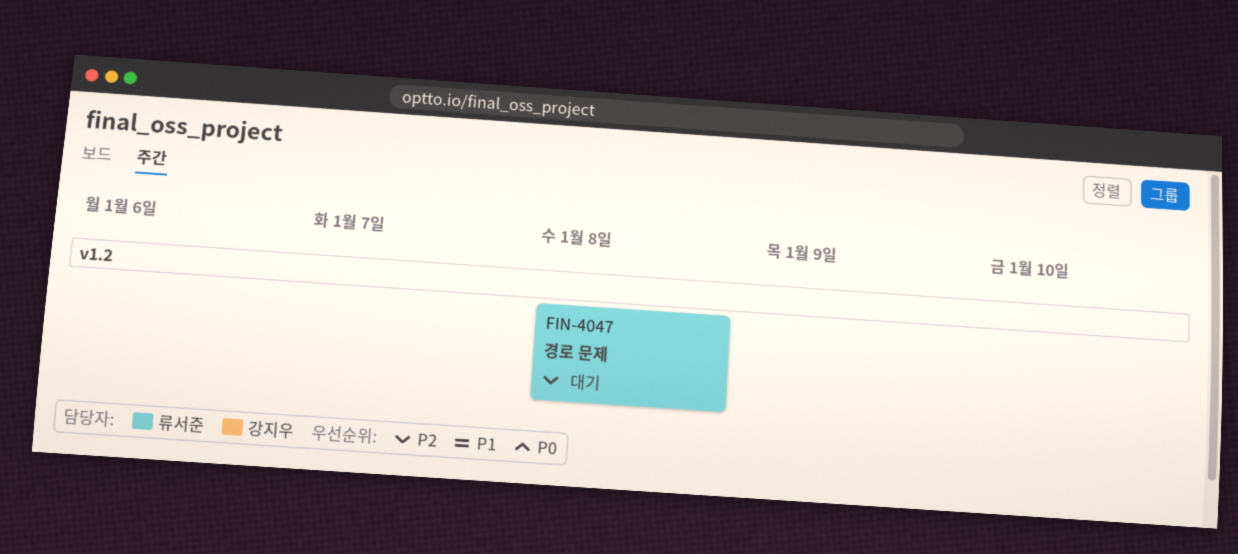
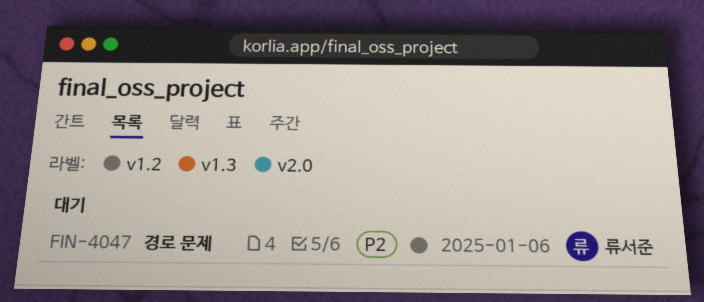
FIN-4047, due: Jan 8 -> Jan 6

